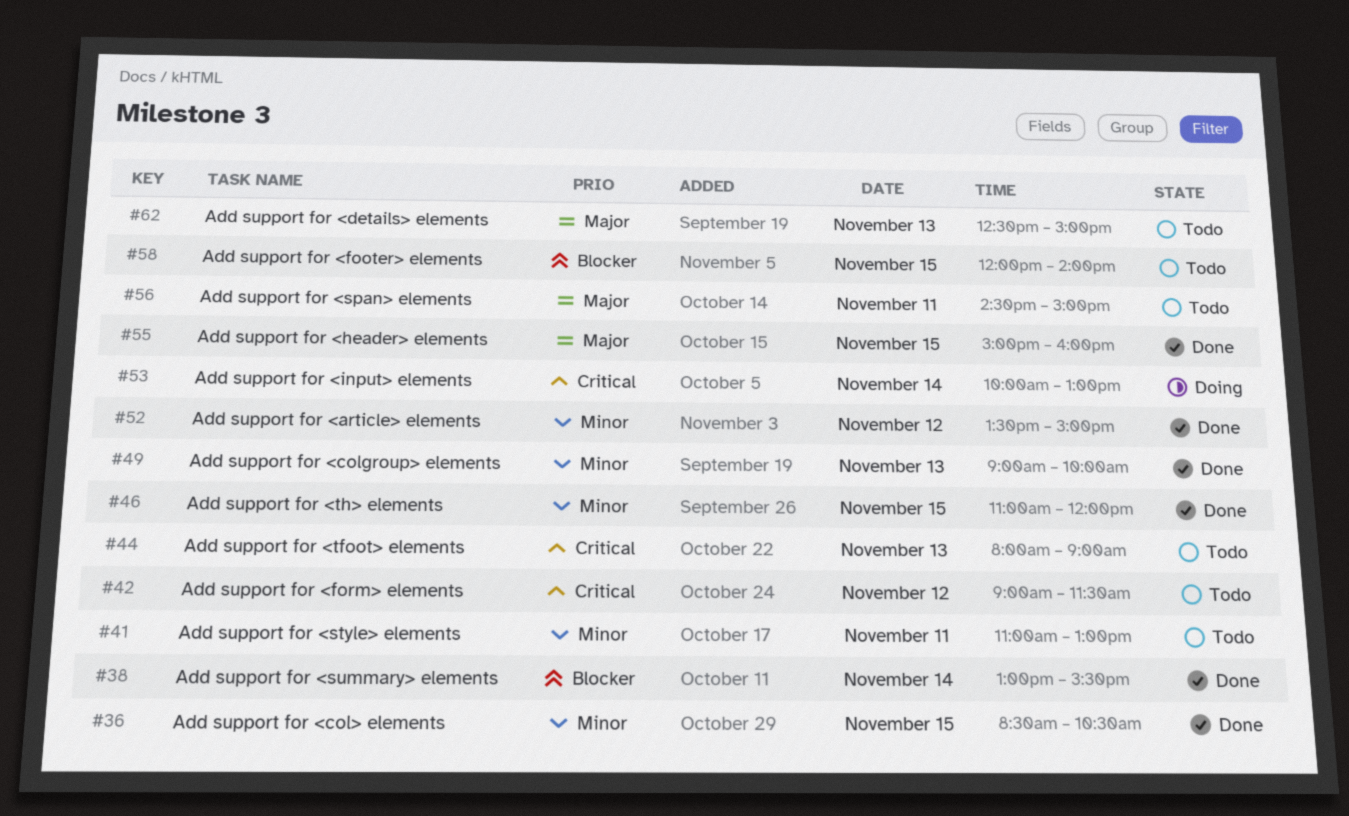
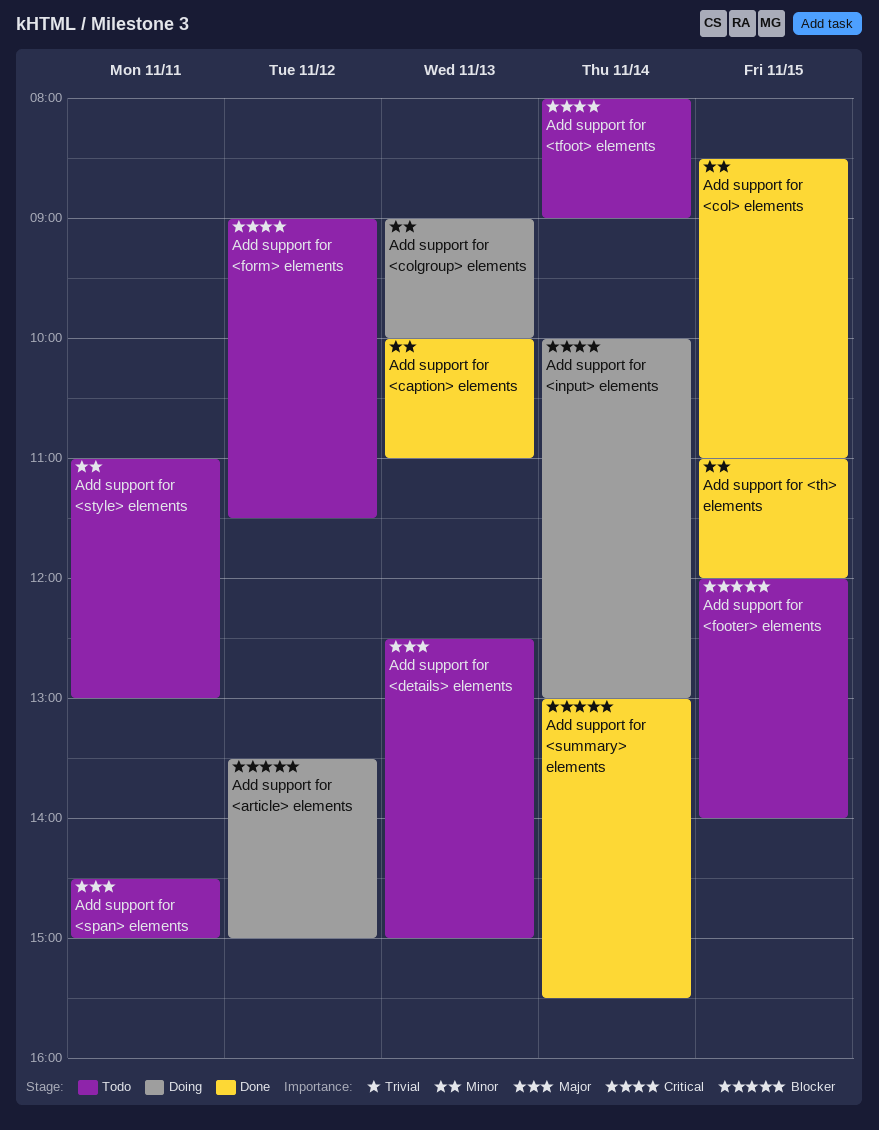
Add support for <article> elements, status: Done -> Doing
Add support for <article> elements, priority: Minor -> Blocker
Add support for <caption> elements: none -> present
Add support for <col> elements, ends: 10:30 -> 11:00
Add support for <colgroup> elements, status: Done -> Doing
Add support for <header> elements: present -> none
Add support for <tfoot> elements, day: Nov 13 -> Nov 14

